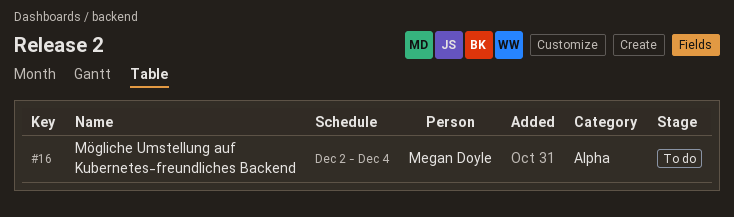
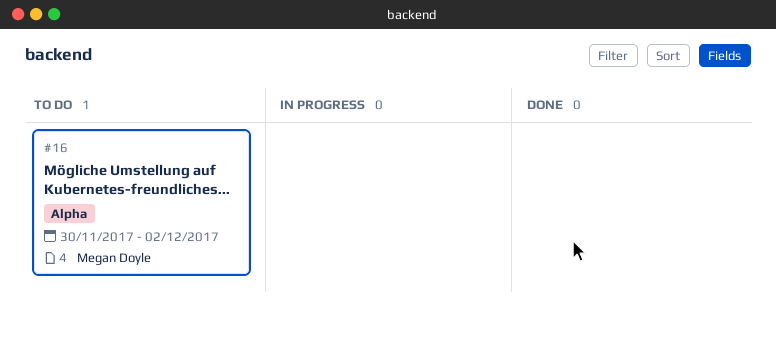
#16, start: Dec 2 -> Nov 30
#16, due: Dec 4 -> Dec 2

